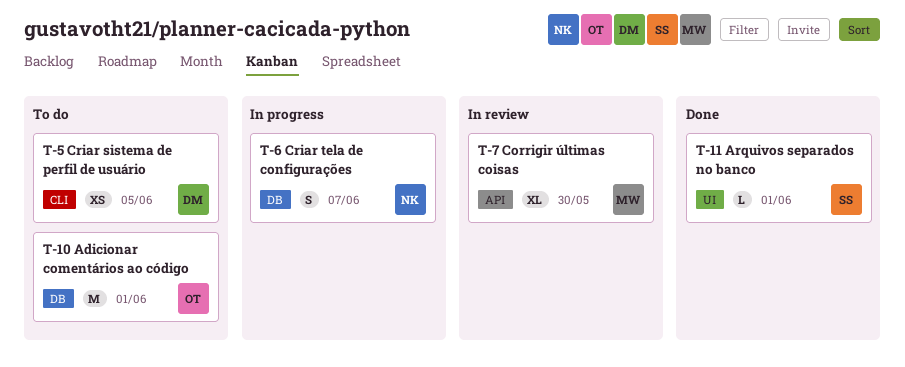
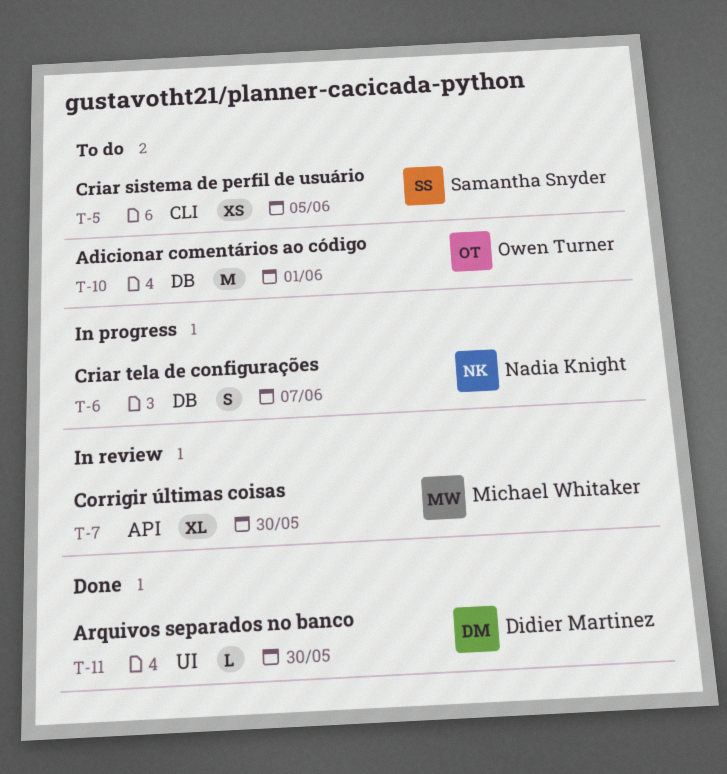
T-5, owner: Didier Martinez -> Samantha Snyder
T-11, owner: Samantha Snyder -> Didier Martinez
T-11, due: Jun 1 -> May 30

